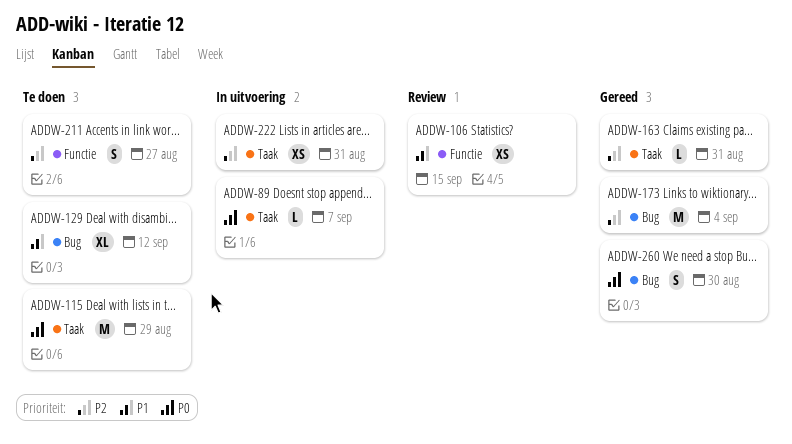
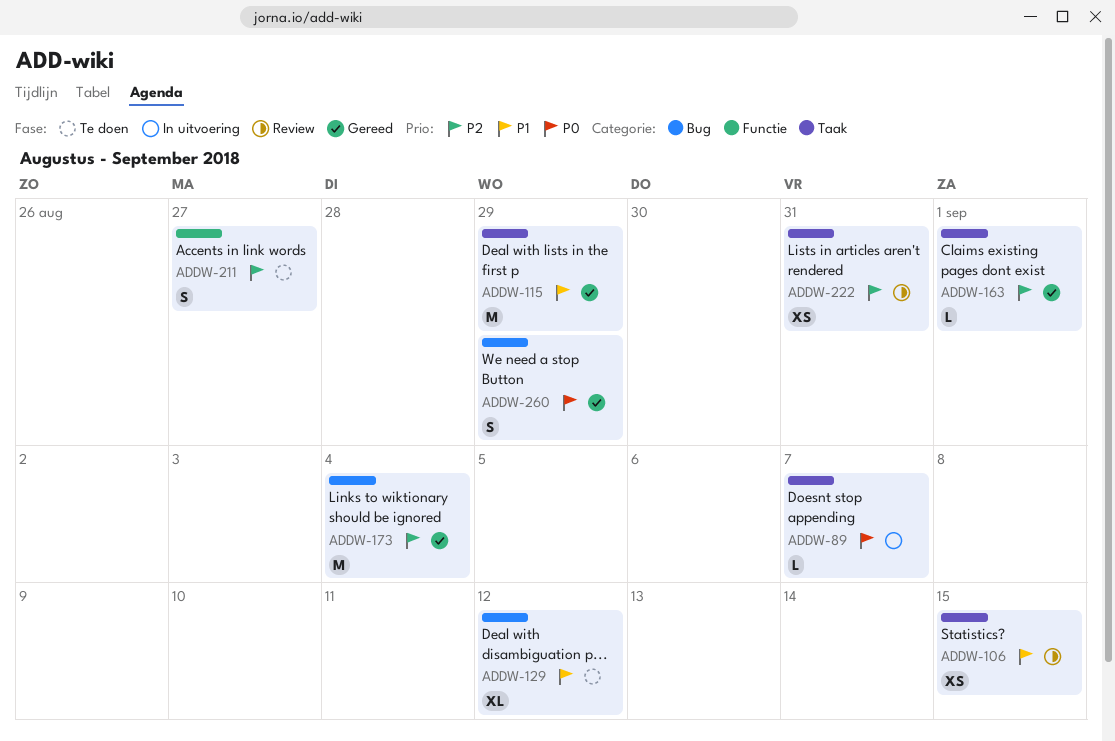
ADDW-106, label: Functie -> Taak
ADDW-115, status: Te doen -> Gereed
ADDW-115, priority: P0 -> P1
ADDW-163, due: Aug 31 -> Sep 1
ADDW-222, status: In uitvoering -> Review
ADDW-260, due: Aug 30 -> Aug 29

